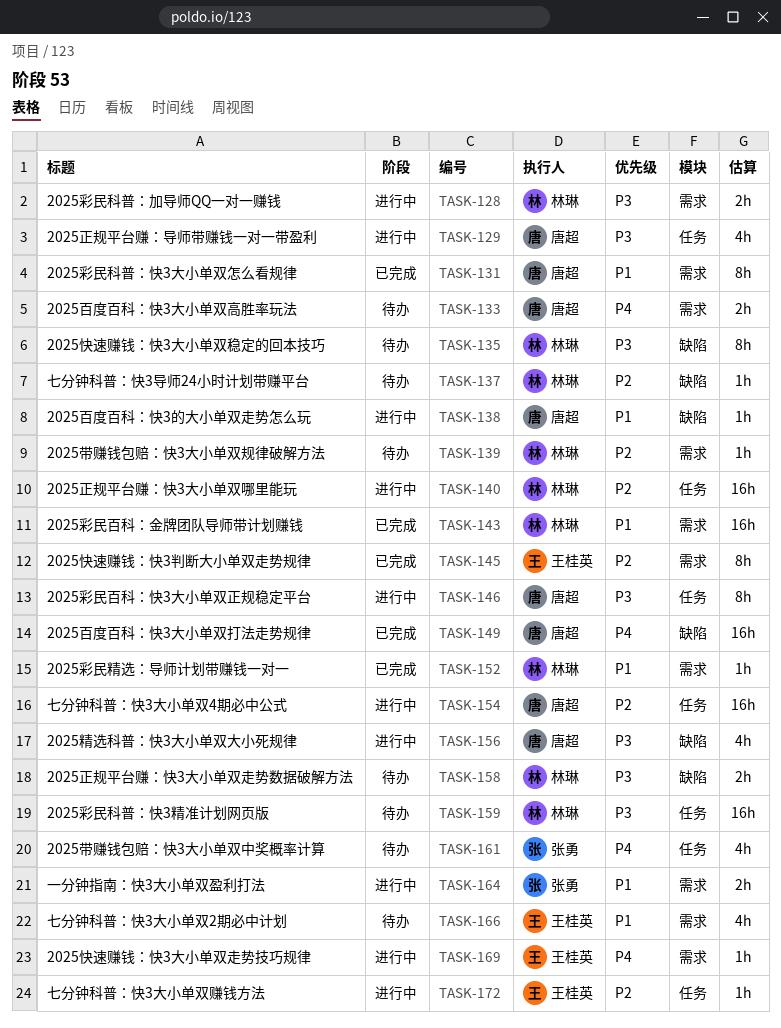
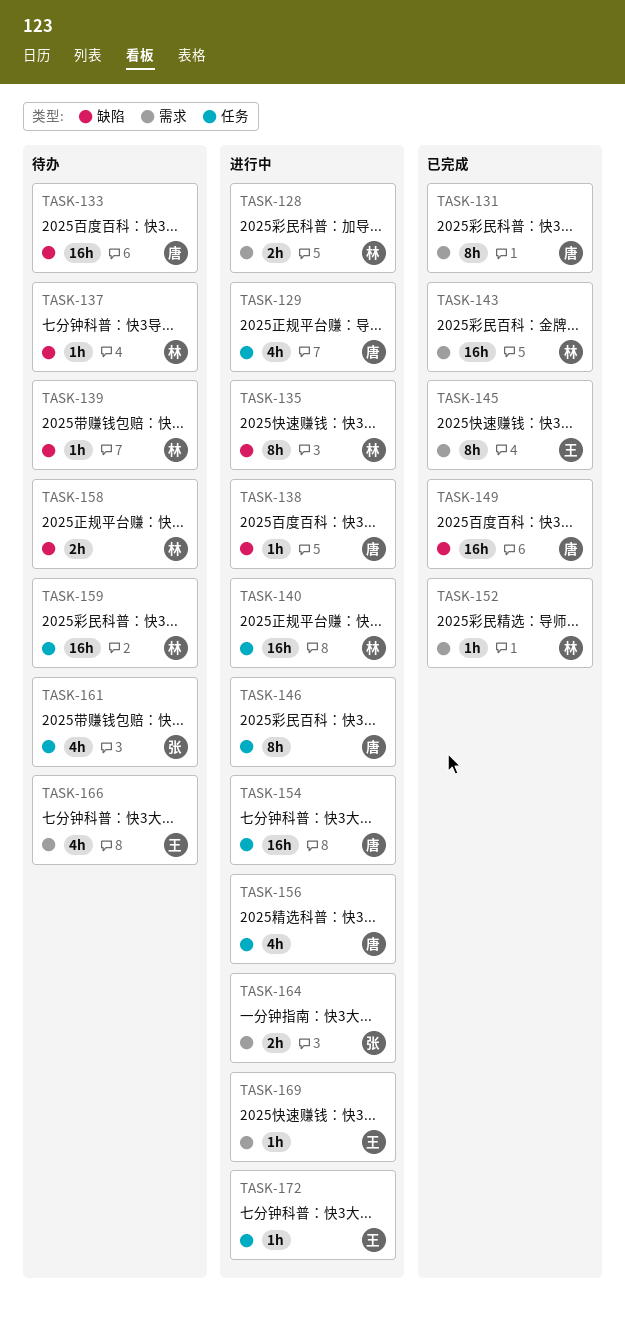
TASK-133, label: 需求 -> 缺陷
TASK-133, estimate: 2h -> 16h
TASK-135, status: 待办 -> 进行中
TASK-139, label: 需求 -> 缺陷
TASK-156, label: 缺陷 -> 任务

